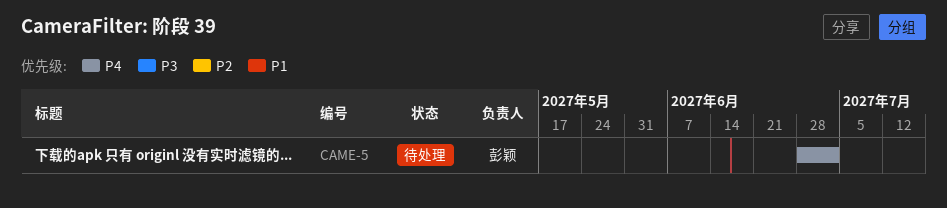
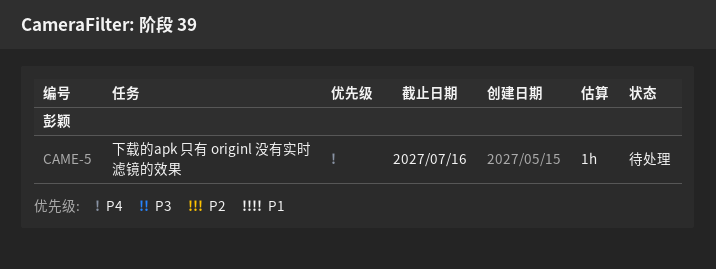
CAME-5, due: Jul 2 -> Jul 16

